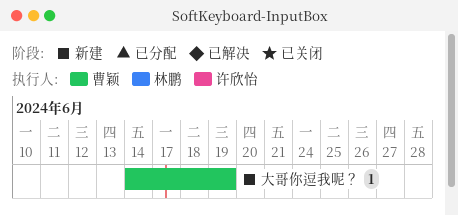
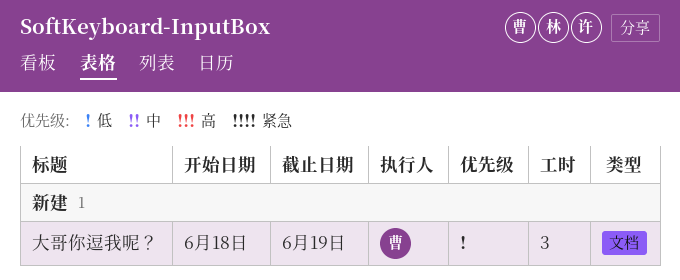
大哥你逗我呢？, estimate: 1 -> 3
大哥你逗我呢？, start: Jun 14 -> Jun 18

